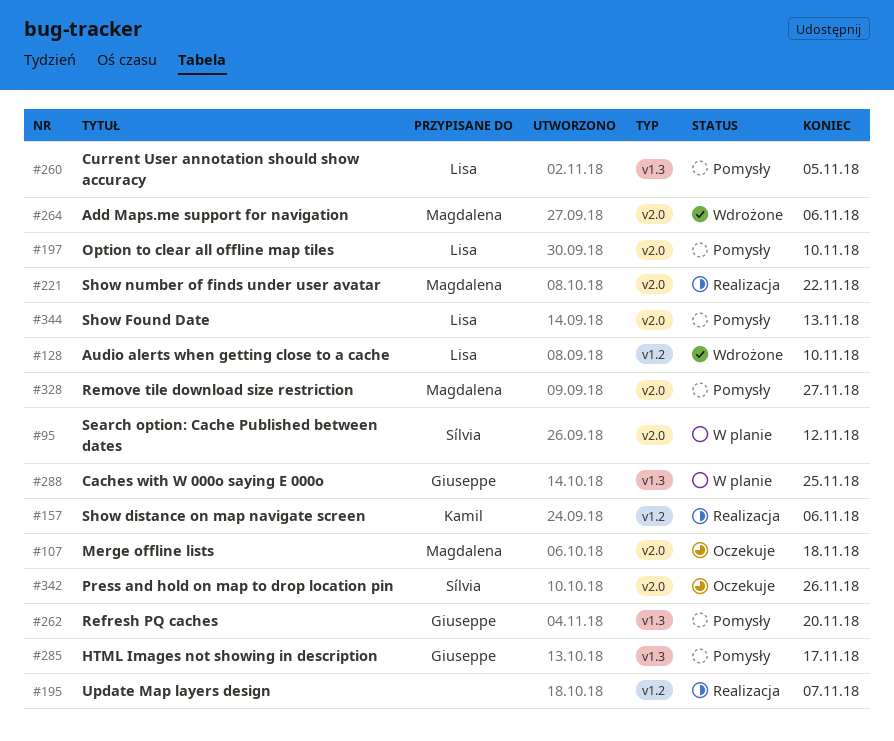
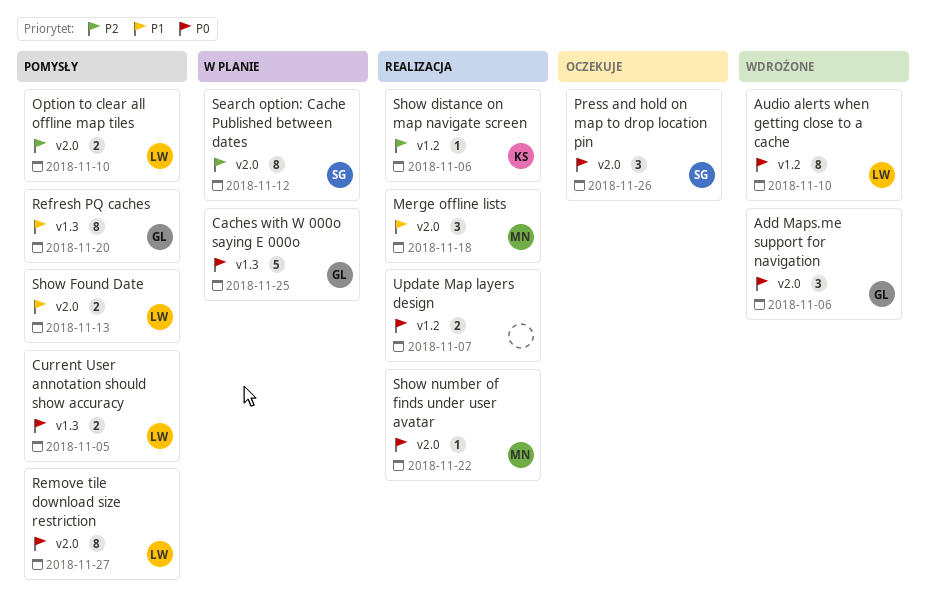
Add Maps.me support for navigation, owner: Magdalena -> Giuseppe
HTML Images not showing in description: present -> none
Merge offline lists, status: Oczekuje -> Realizacja
Remove tile download size restriction, owner: Magdalena -> Lisa

